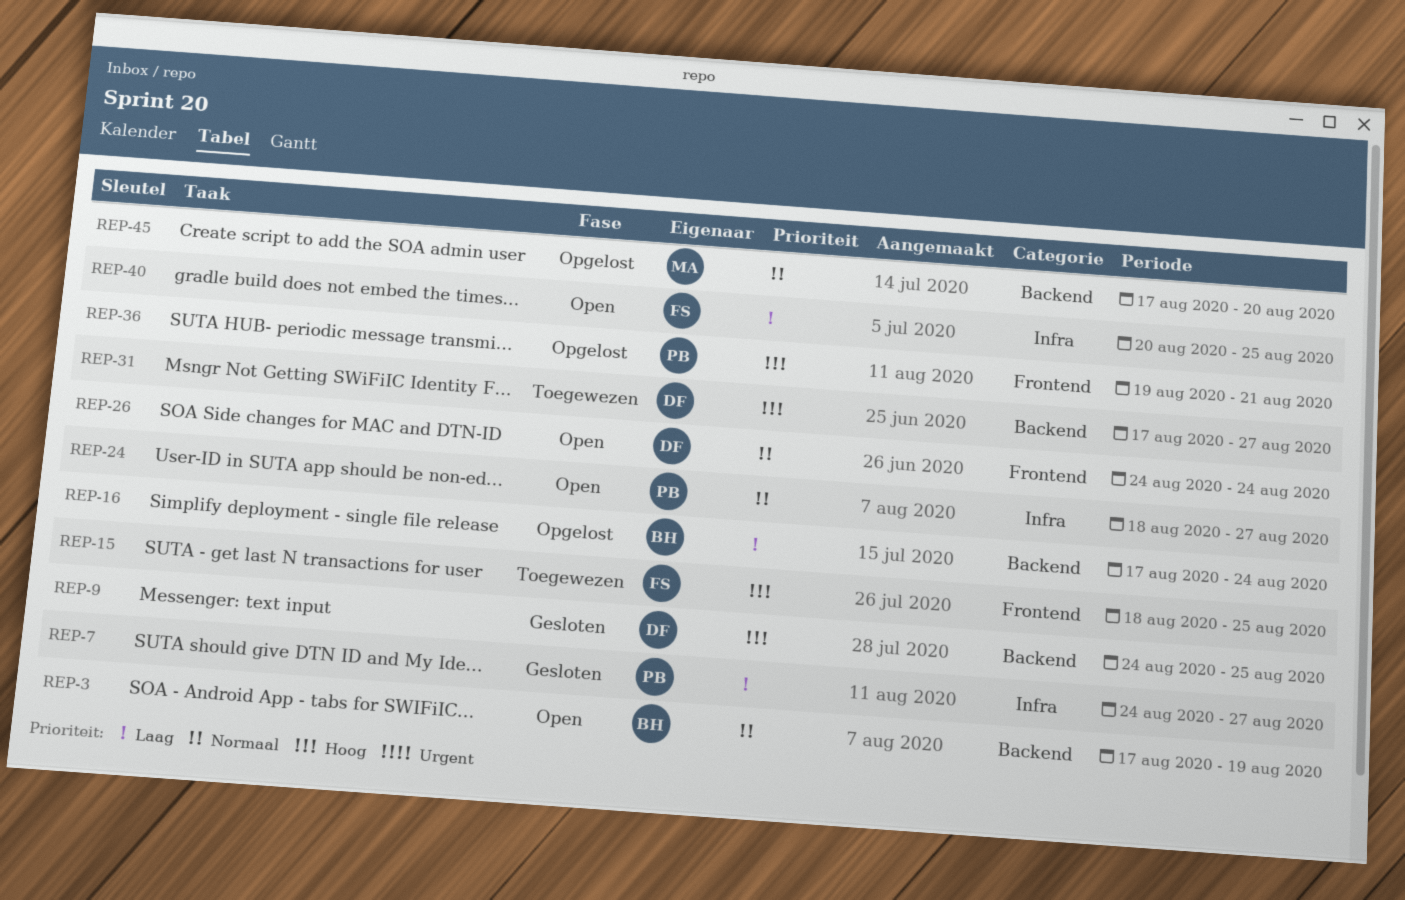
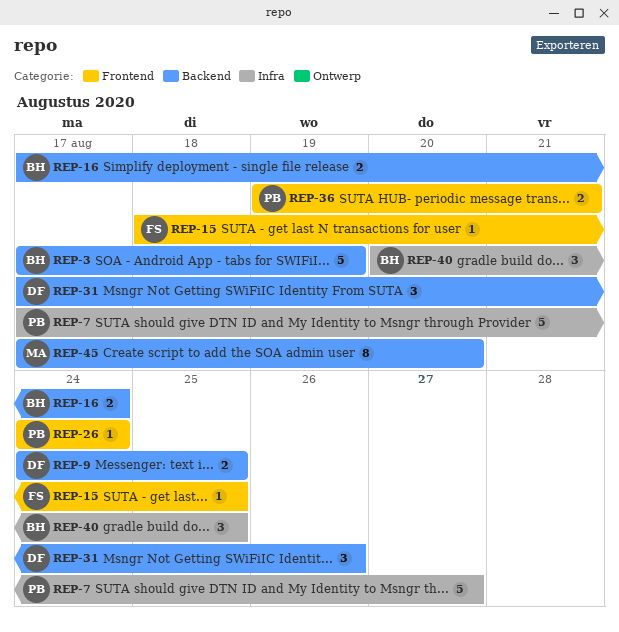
REP-7, start: Aug 24 -> Aug 17
REP-24: present -> none
REP-26, owner: DF -> PB
REP-31, due: Aug 27 -> Aug 26
REP-40, owner: FS -> BH

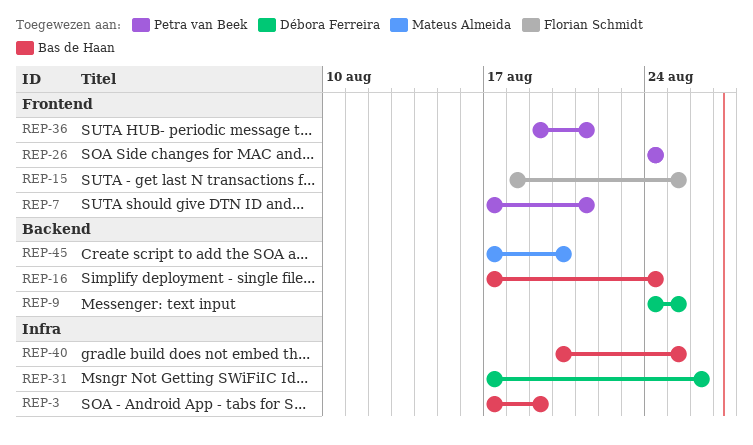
REP-3, label: Backend -> Infra
REP-7, label: Infra -> Frontend
REP-7, due: Aug 27 -> Aug 21
REP-31, label: Backend -> Infra

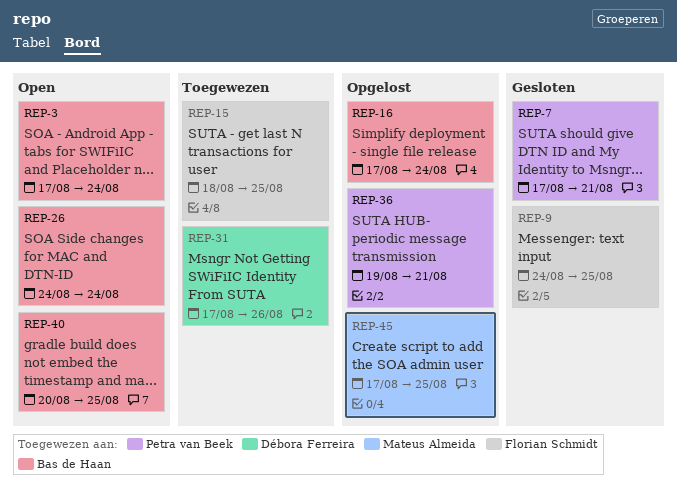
REP-3, due: Aug 19 -> Aug 24
REP-9, owner: Débora Ferreira -> Florian Schmidt
REP-26, owner: Petra van Beek -> Bas de Haan
REP-45, due: Aug 20 -> Aug 25

